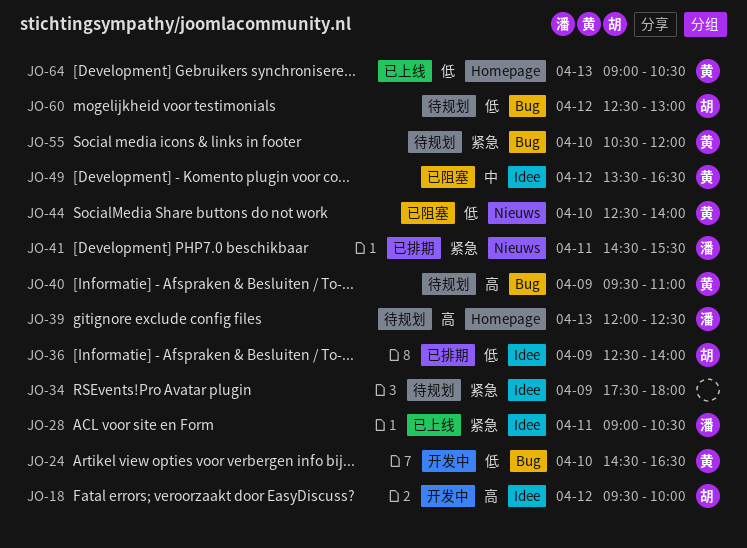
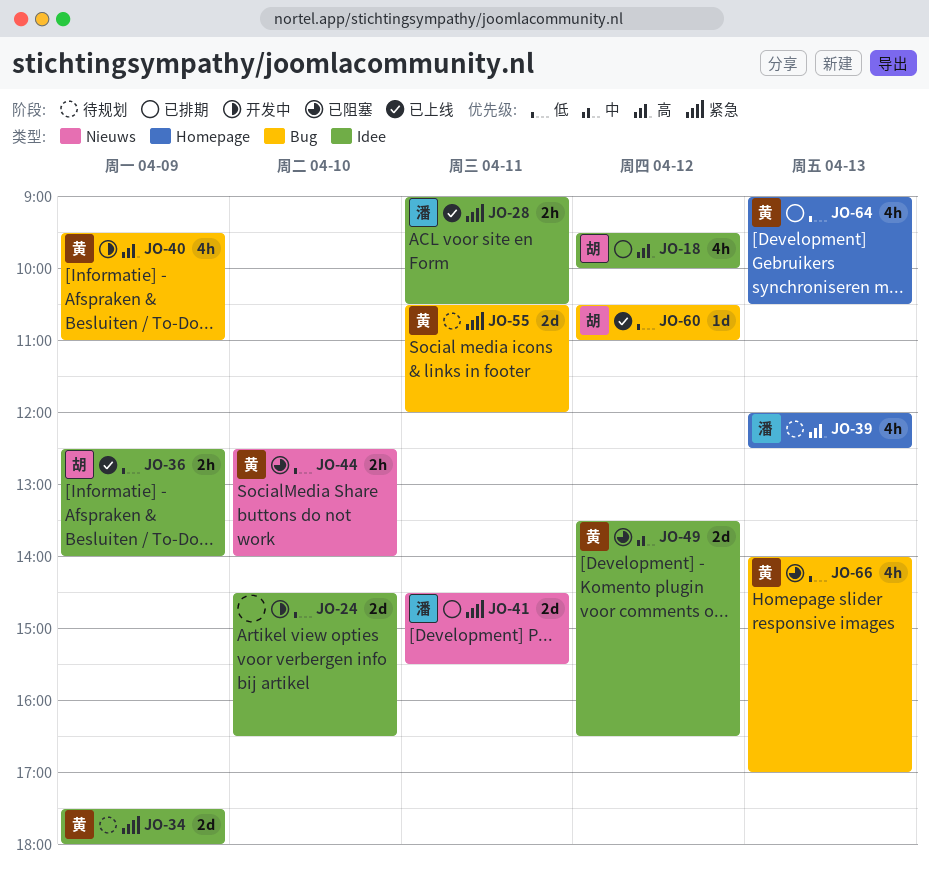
JO-18, status: 开发中 -> 已排期
JO-24, owner: 黄 -> none
JO-24, label: Bug -> Idee
JO-34, owner: none -> 黄
JO-36, status: 已排期 -> 已上线
JO-40, status: 待规划 -> 开发中
JO-55, day: Apr 10 -> Apr 11
JO-60, status: 待规划 -> 已上线
JO-60, begins: 12:30 -> 10:30
JO-60, ends: 13:00 -> 11:00
JO-64, status: 已上线 -> 已排期
JO-66: none -> present

